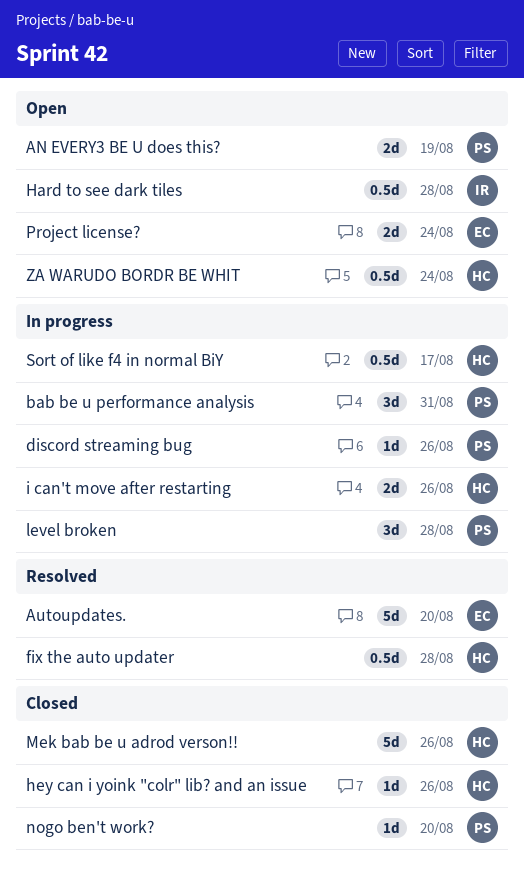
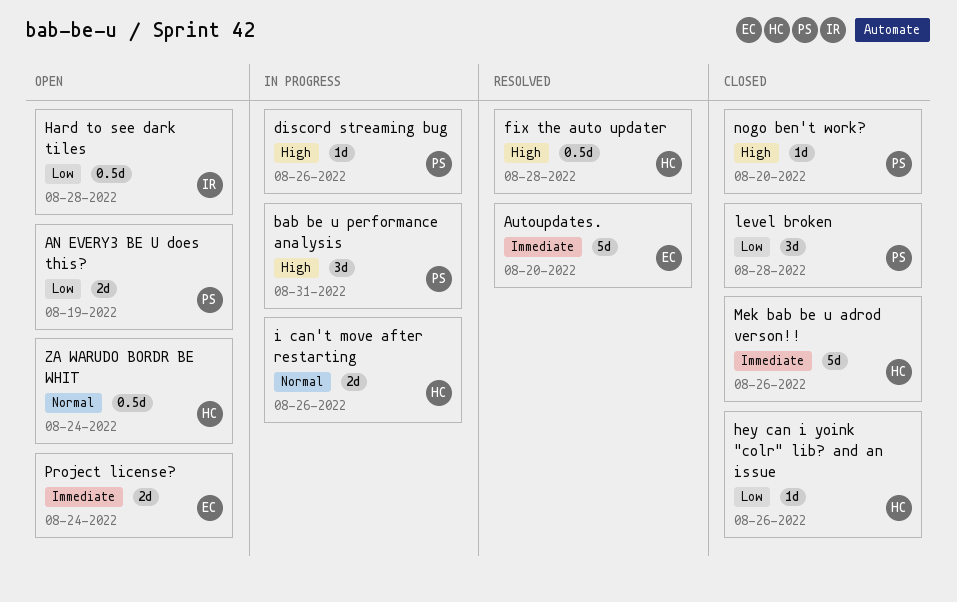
level broken, status: In progress -> Closed
Sort of like f4 in normal BiY: present -> none

